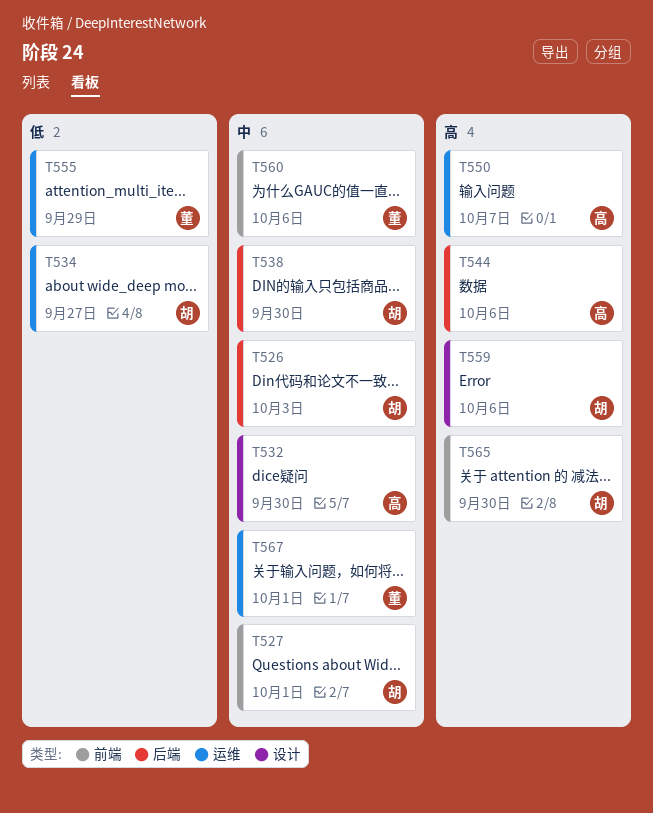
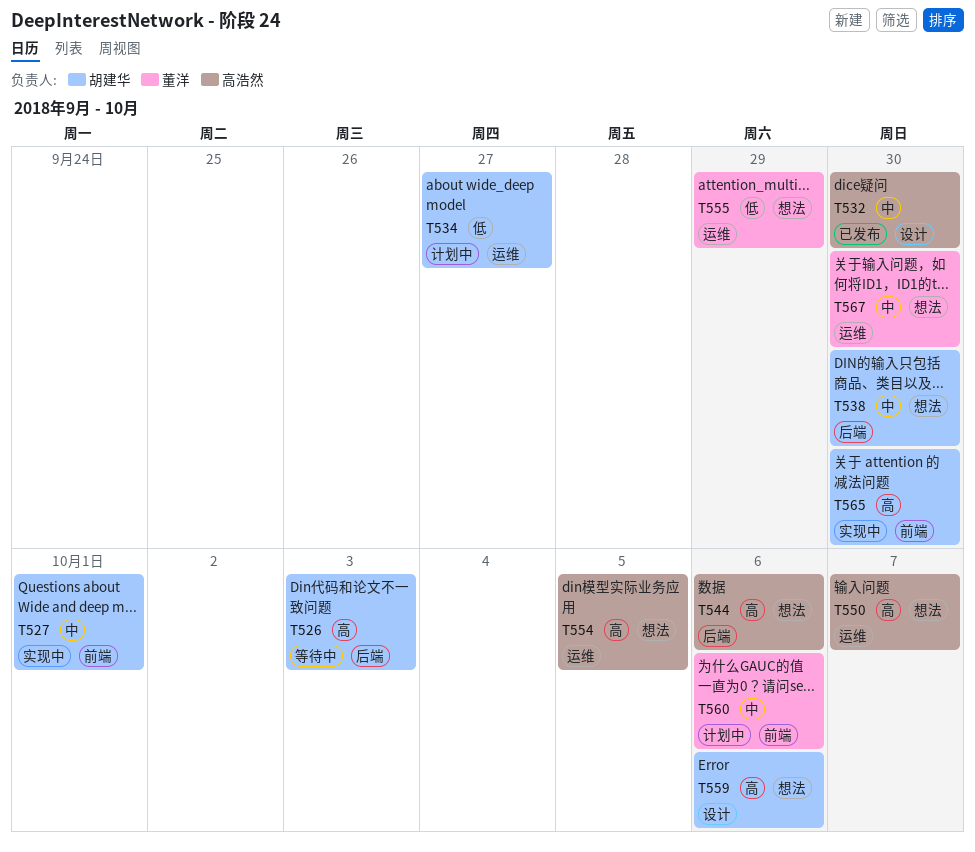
T526, priority: 中 -> 高
T554: none -> present
T567, due: Oct 1 -> Sep 30

